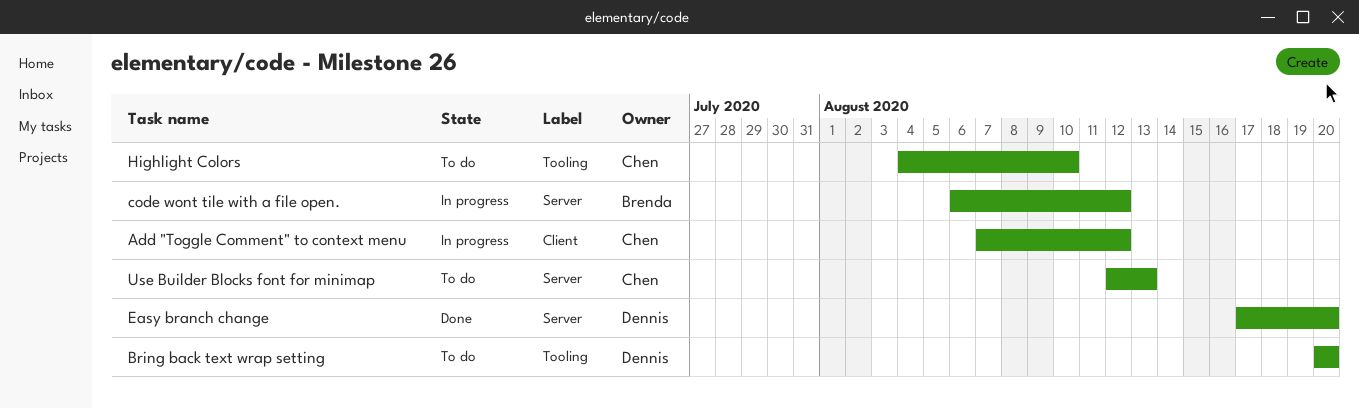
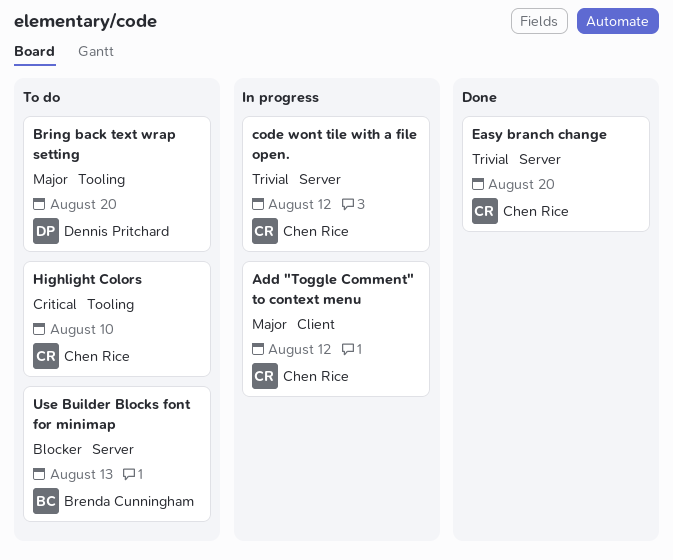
code wont tile with a file open., owner: Brenda Cunningham -> Chen Rice
Easy branch change, owner: Dennis Pritchard -> Chen Rice
Use Builder Blocks font for minimap, owner: Chen Rice -> Brenda Cunningham

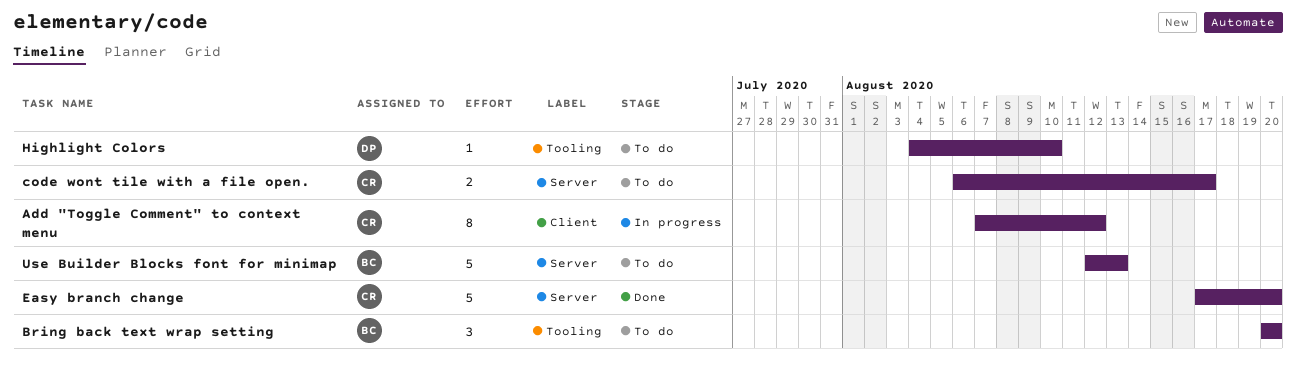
Bring back text wrap setting, owner: Dennis Pritchard -> Brenda Cunningham
code wont tile with a file open., status: In progress -> To do
code wont tile with a file open., due: Aug 12 -> Aug 17
Highlight Colors, owner: Chen Rice -> Dennis Pritchard

